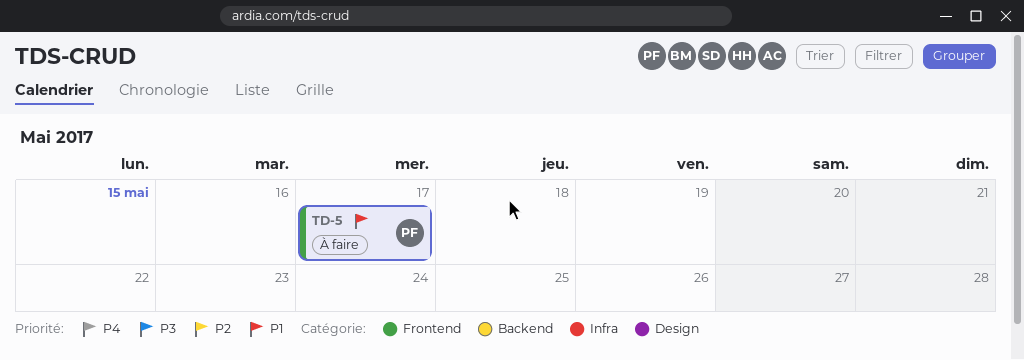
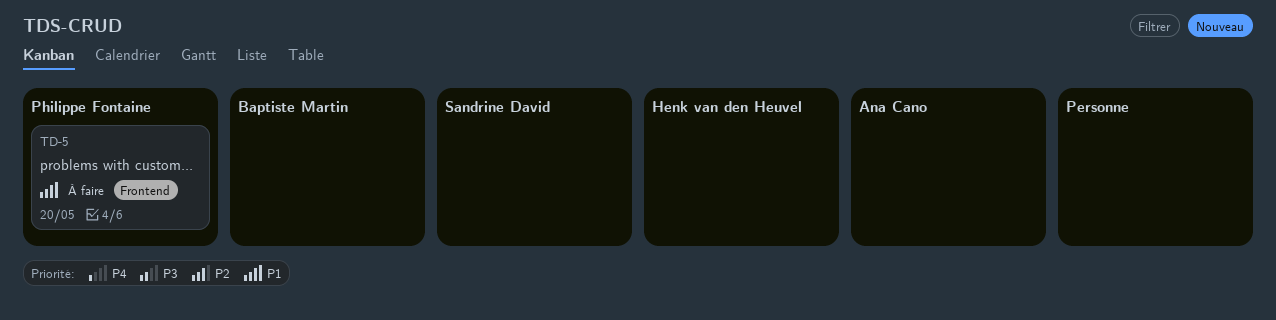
TD-5, due: May 17 -> May 20

